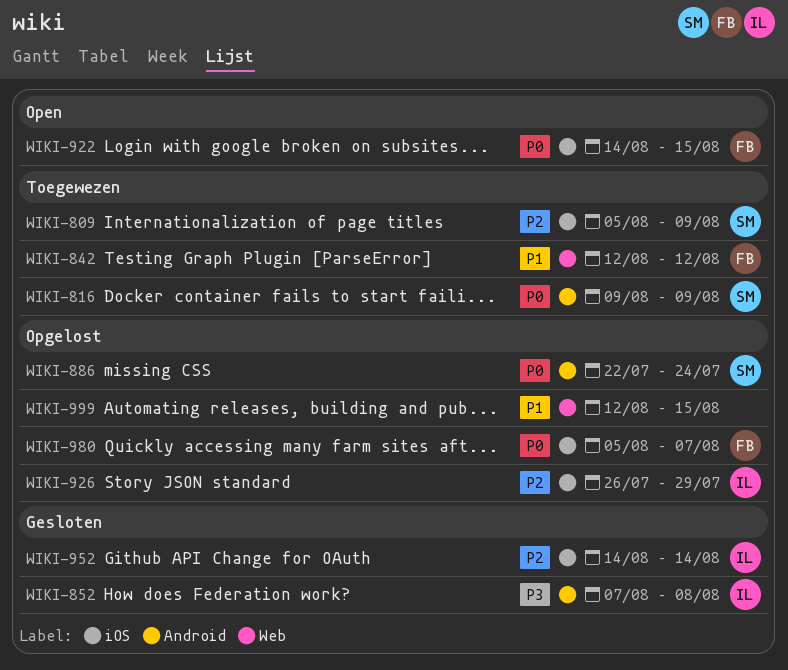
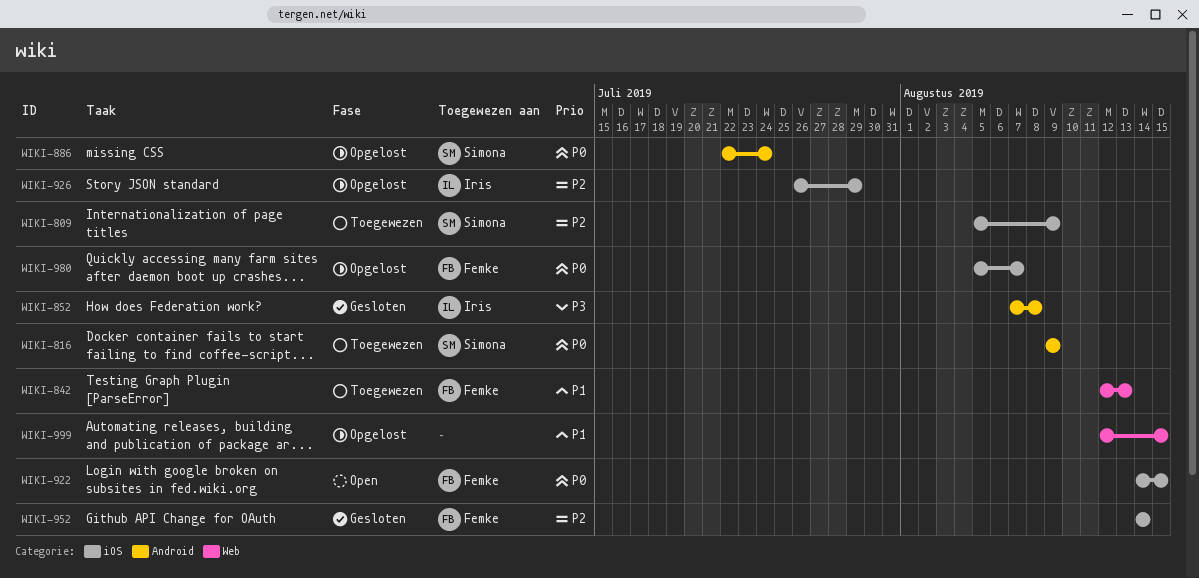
WIKI-842, due: Aug 12 -> Aug 13
WIKI-952, owner: Iris -> Femke

